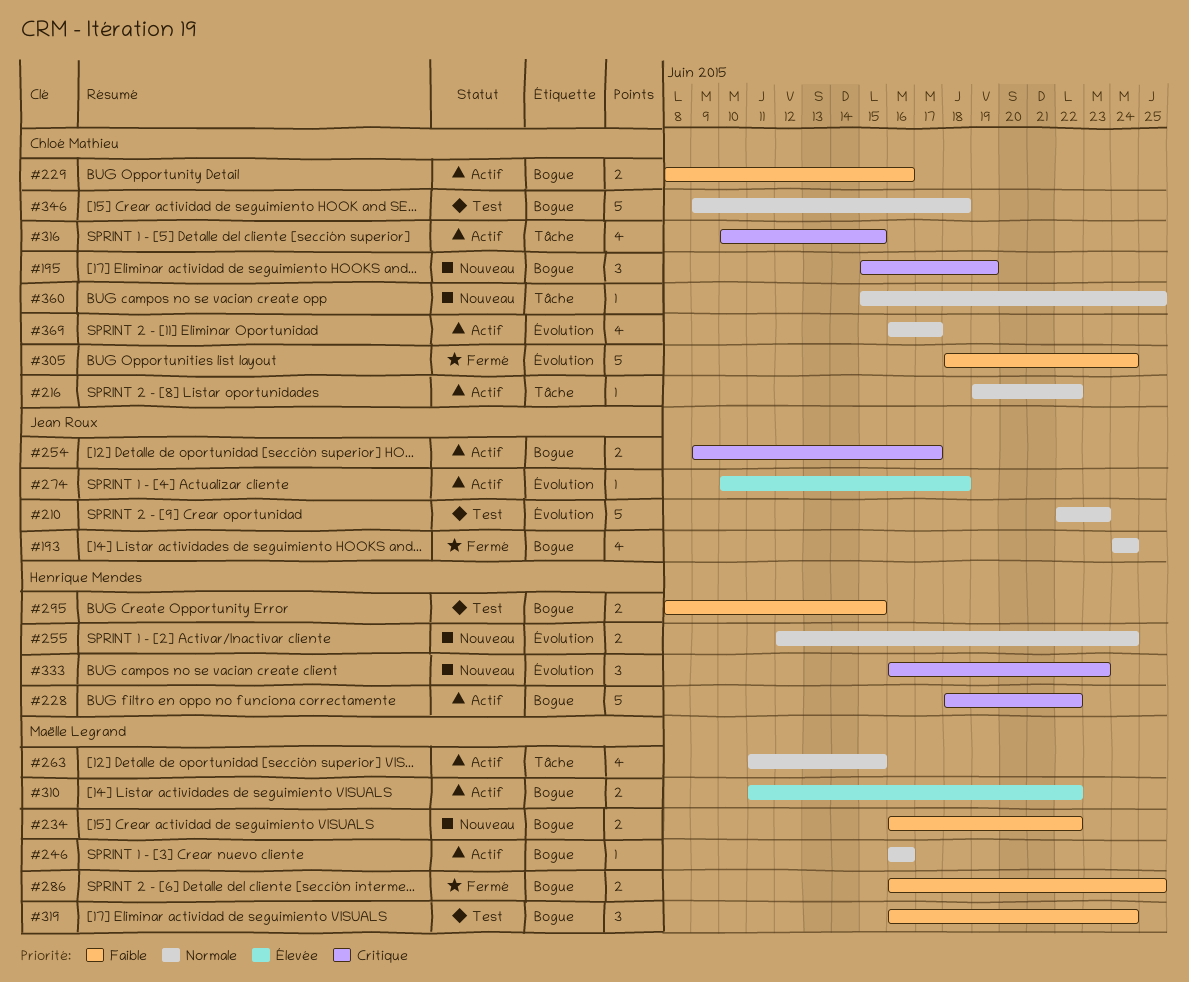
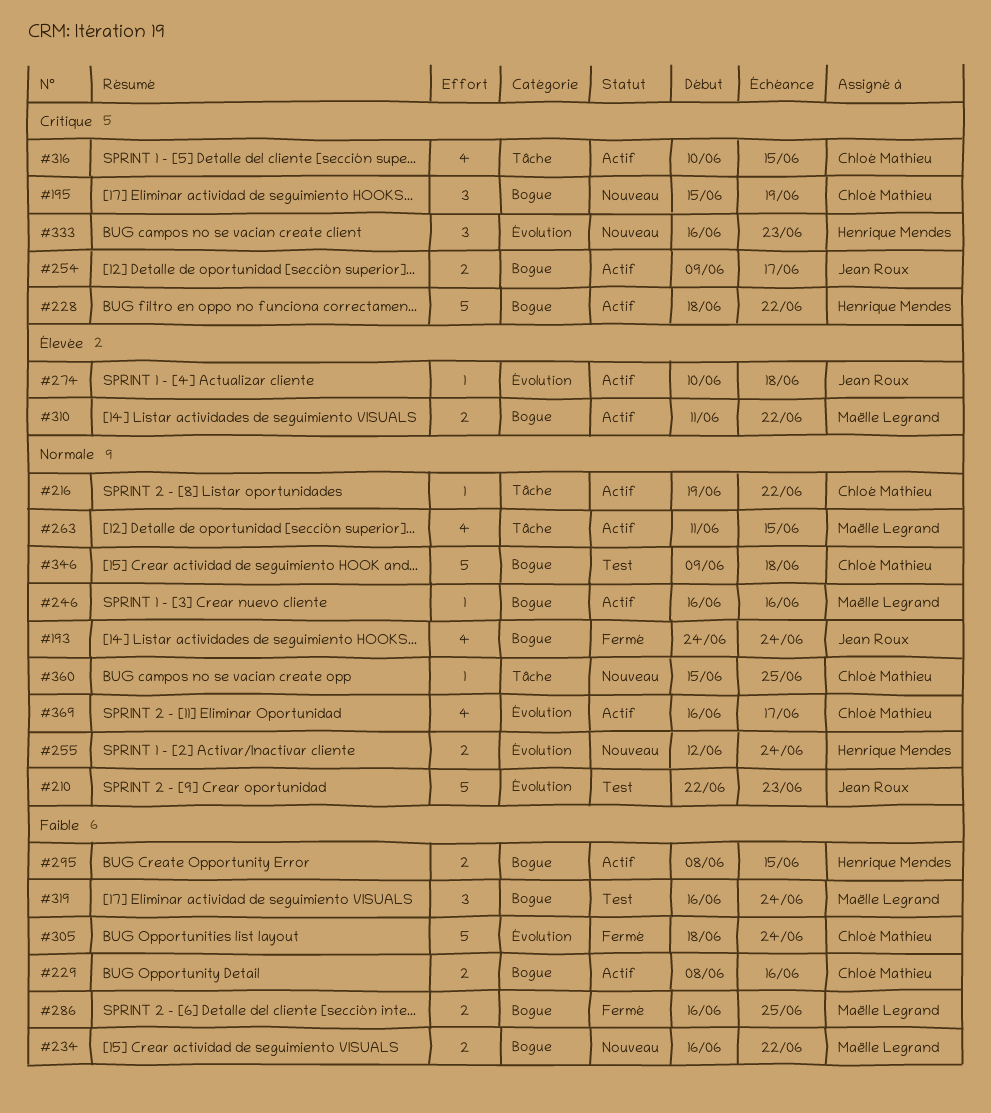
#295, status: Test -> Actif

